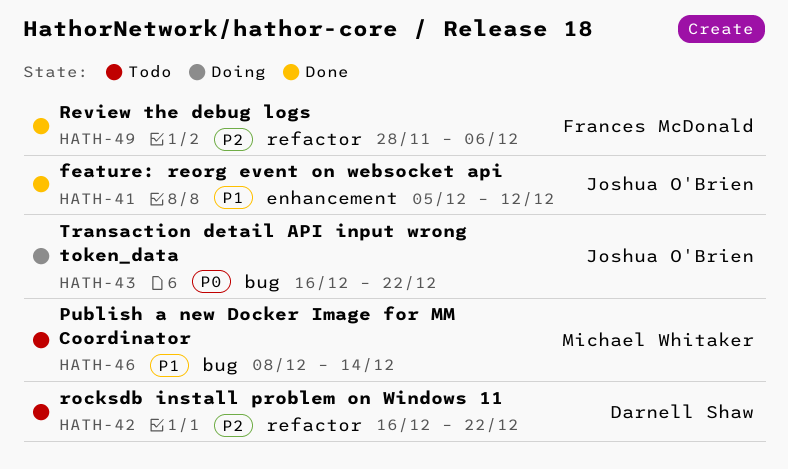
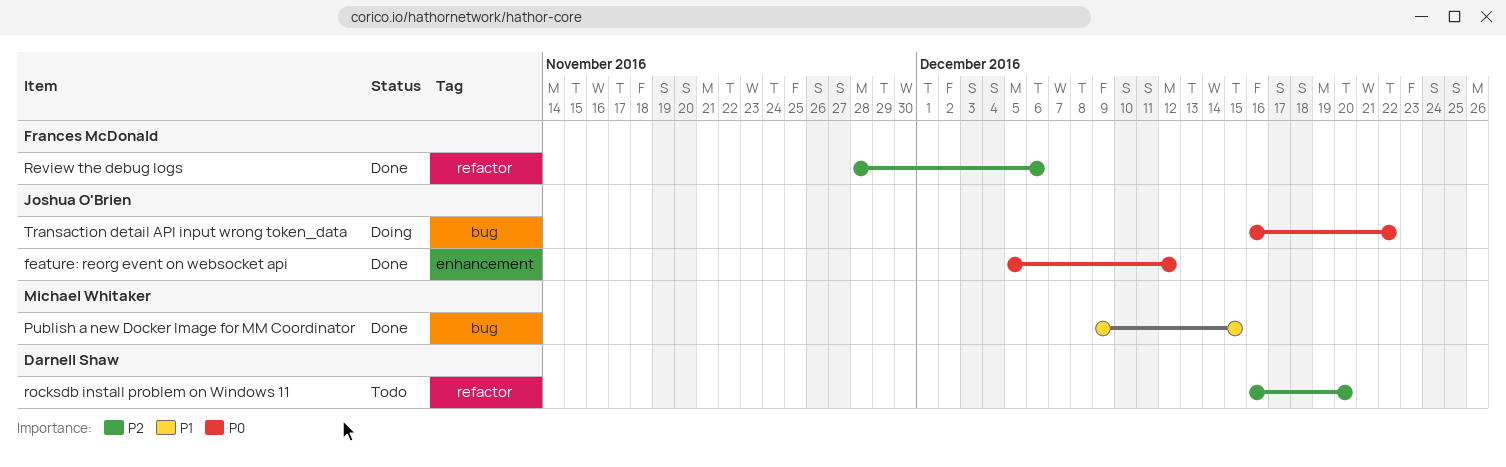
feature: reorg event on websocket api, priority: P1 -> P0
Publish a new Docker Image for MM Coordinator, status: Todo -> Done
Publish a new Docker Image for MM Coordinator, start: Dec 8 -> Dec 9
Publish a new Docker Image for MM Coordinator, due: Dec 14 -> Dec 15
rocksdb install problem on Windows 11, due: Dec 22 -> Dec 20

